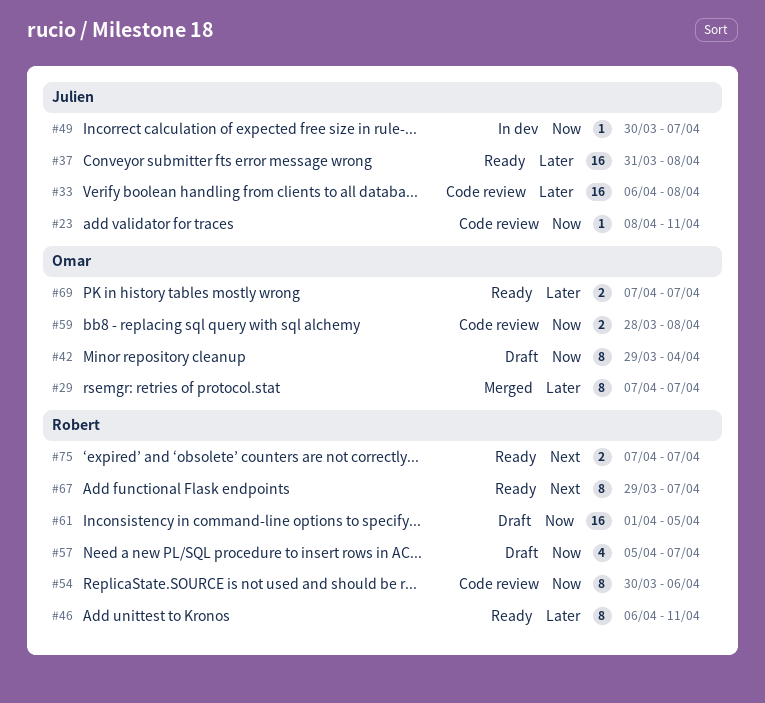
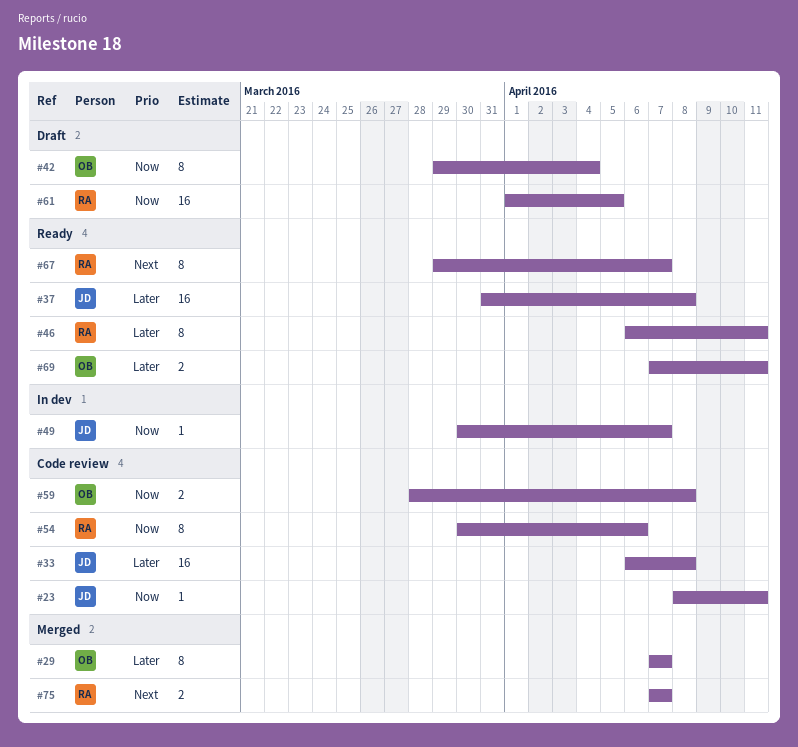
#57: present -> none
#69, due: Apr 7 -> Apr 11
#75, status: Ready -> Merged

